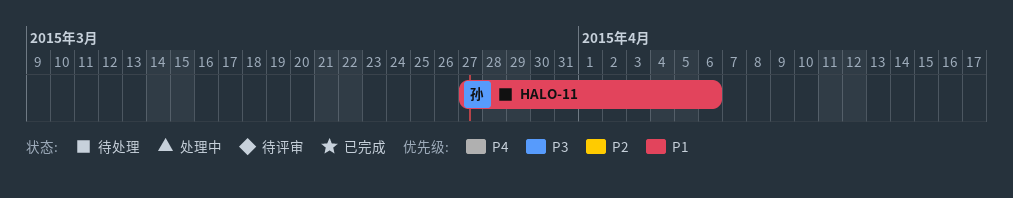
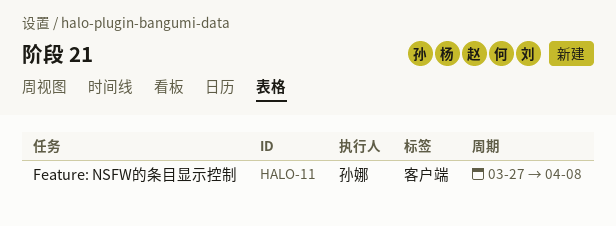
HALO-11, due: Apr 6 -> Apr 8

